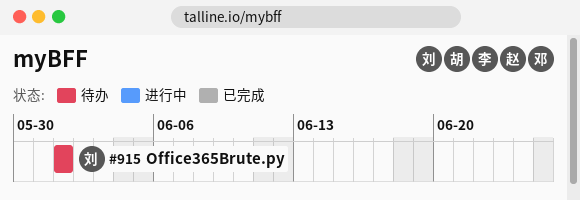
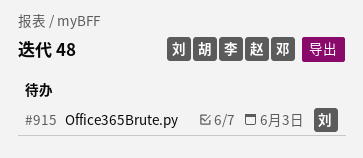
#915, due: Jun 1 -> Jun 3

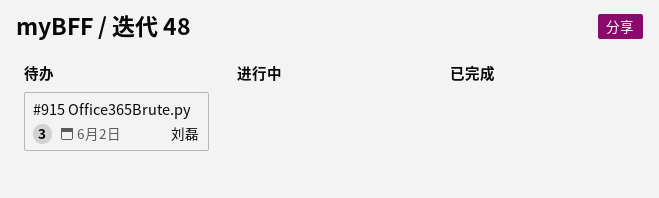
#915, due: Jun 3 -> Jun 2

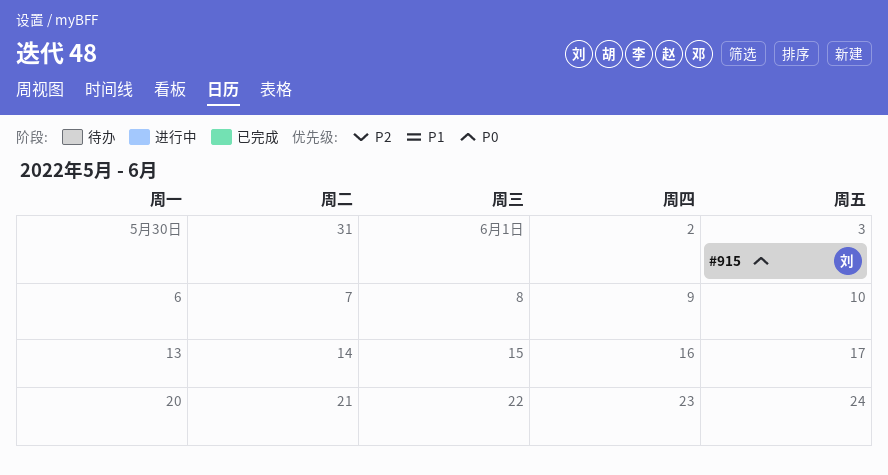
#915, due: Jun 2 -> Jun 3

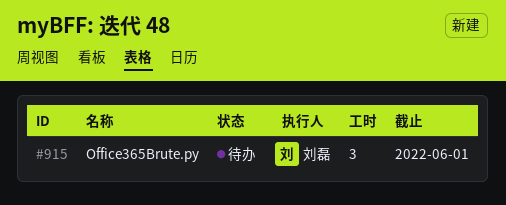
#915, due: Jun 3 -> Jun 1

